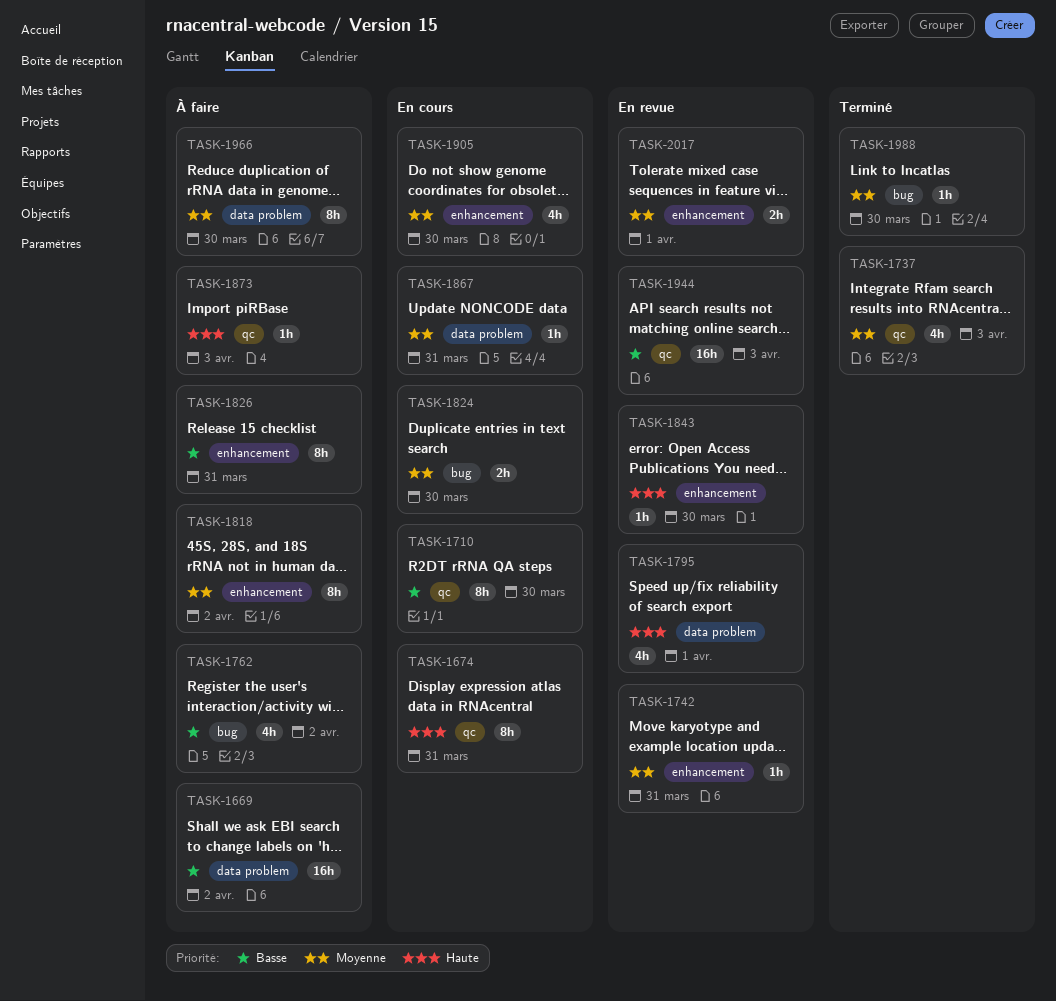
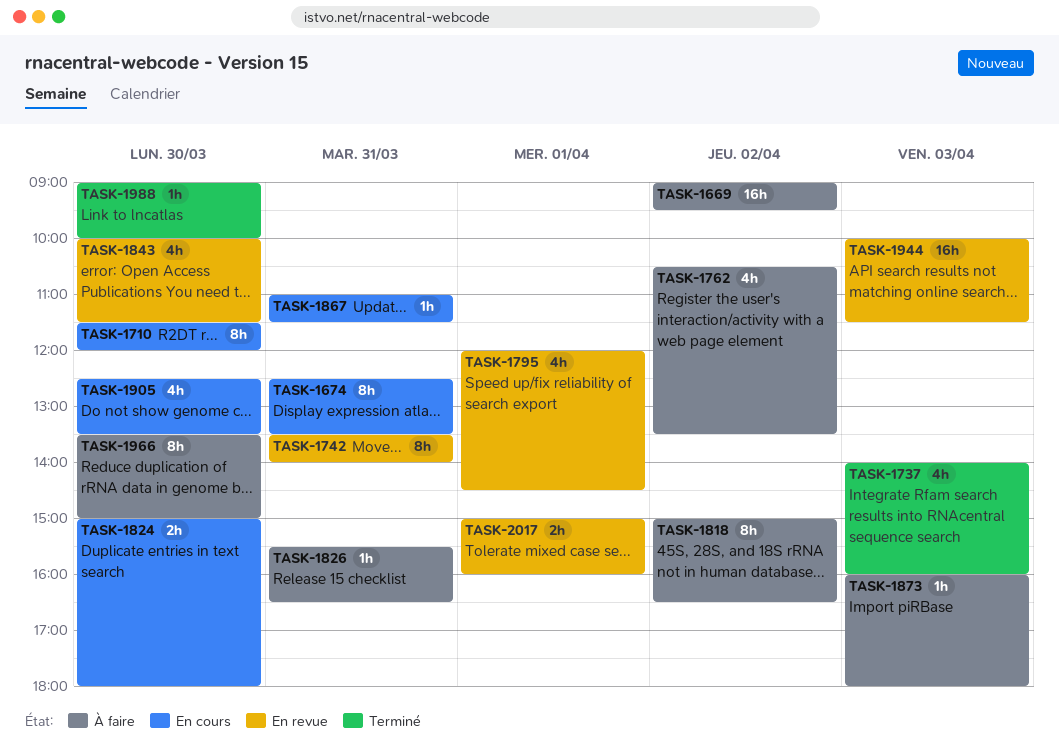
TASK-1742, estimate: 1h -> 8h
TASK-1826, estimate: 8h -> 1h
TASK-1843, estimate: 1h -> 4h

